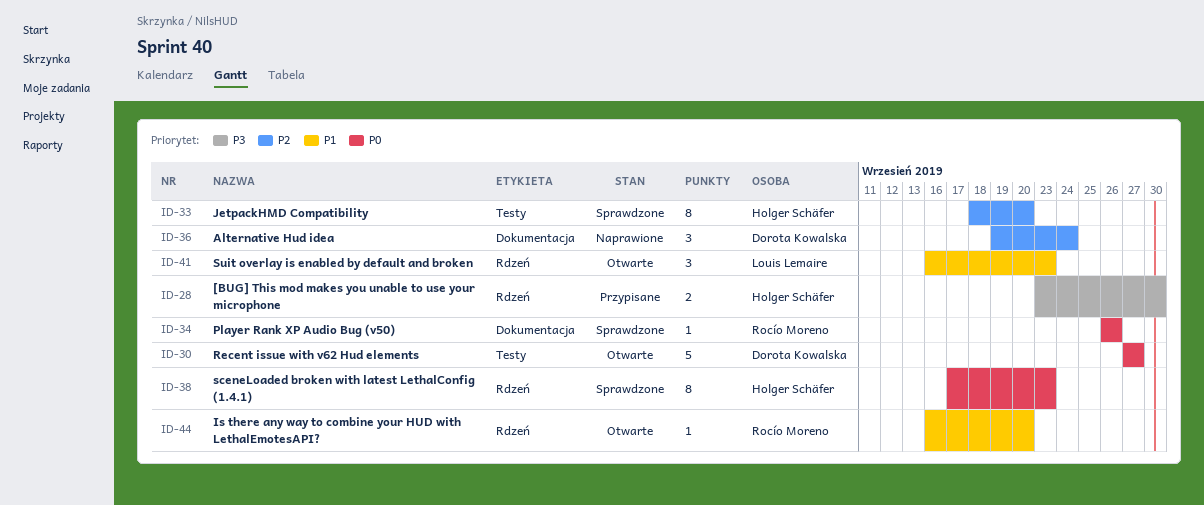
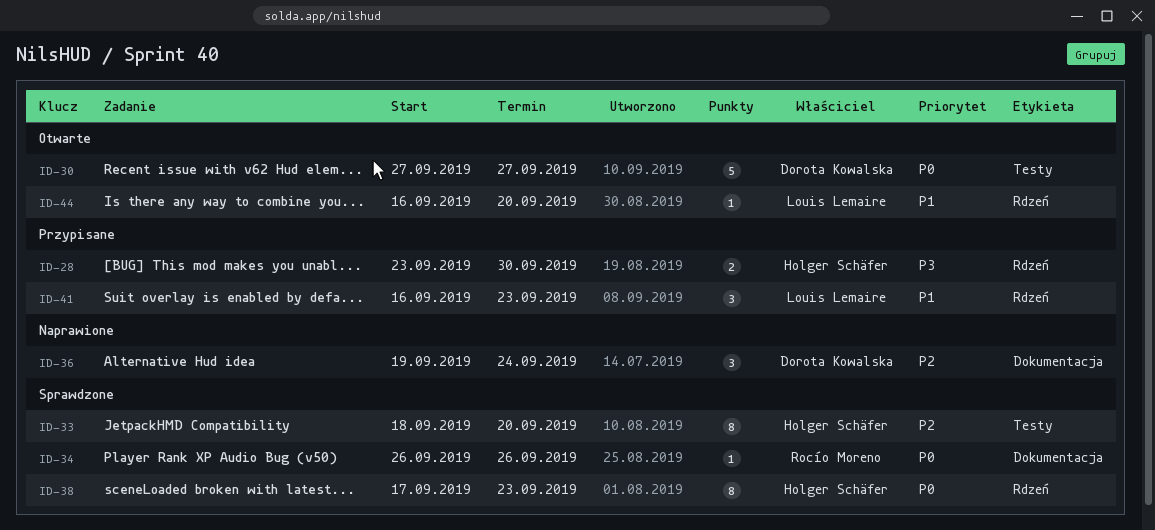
ID-41, status: Otwarte -> Przypisane
ID-44, owner: Rocío Moreno -> Louis Lemaire

